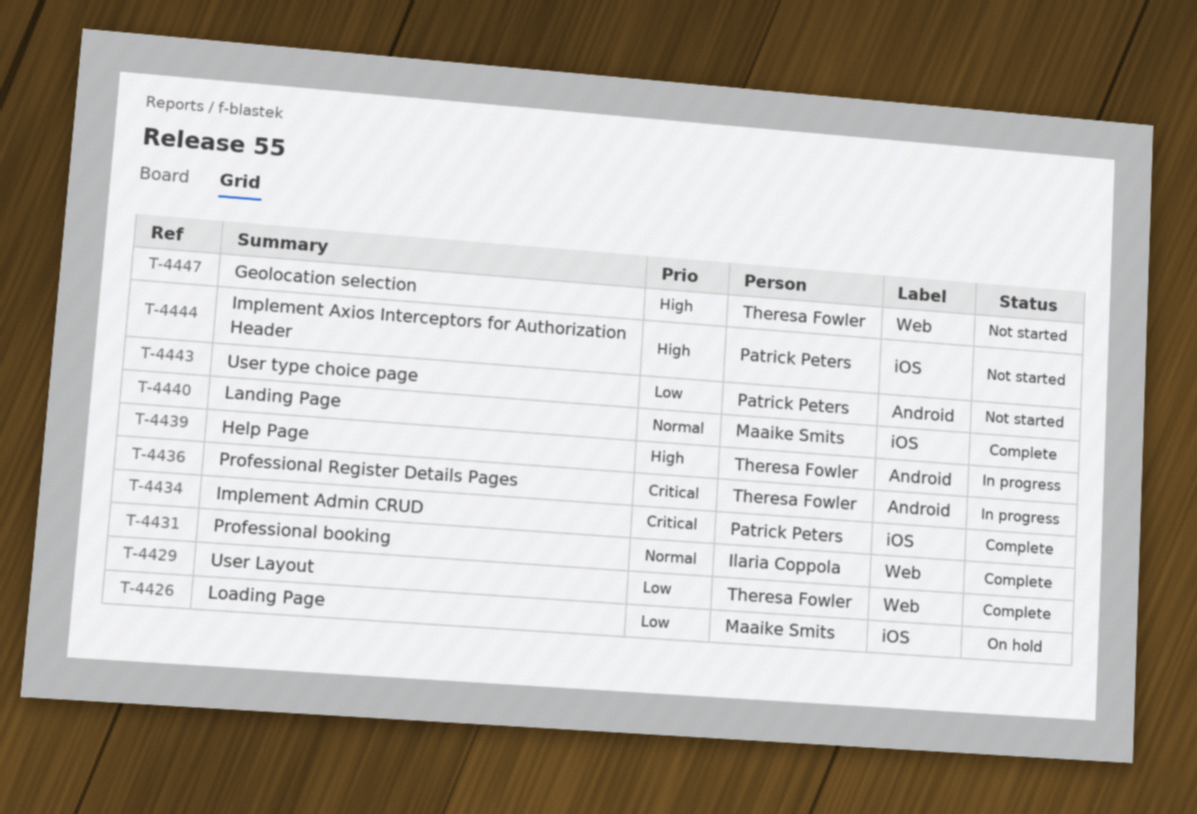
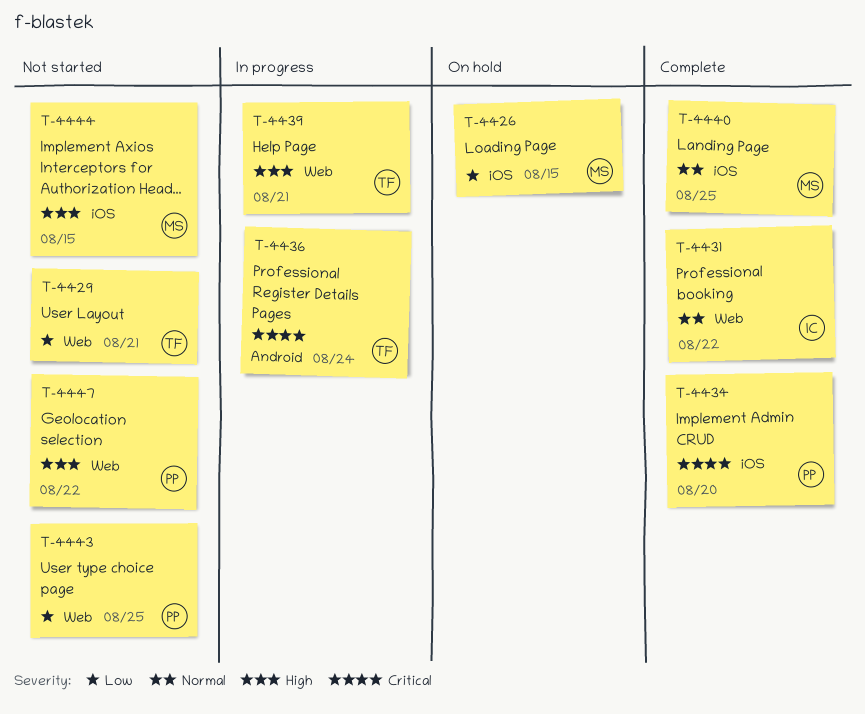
T-4429, status: Complete -> Not started
T-4439, label: Android -> Web
T-4443, label: Android -> Web
T-4444, owner: Patrick Peters -> Maaike Smits
T-4447, owner: Theresa Fowler -> Patrick Peters

